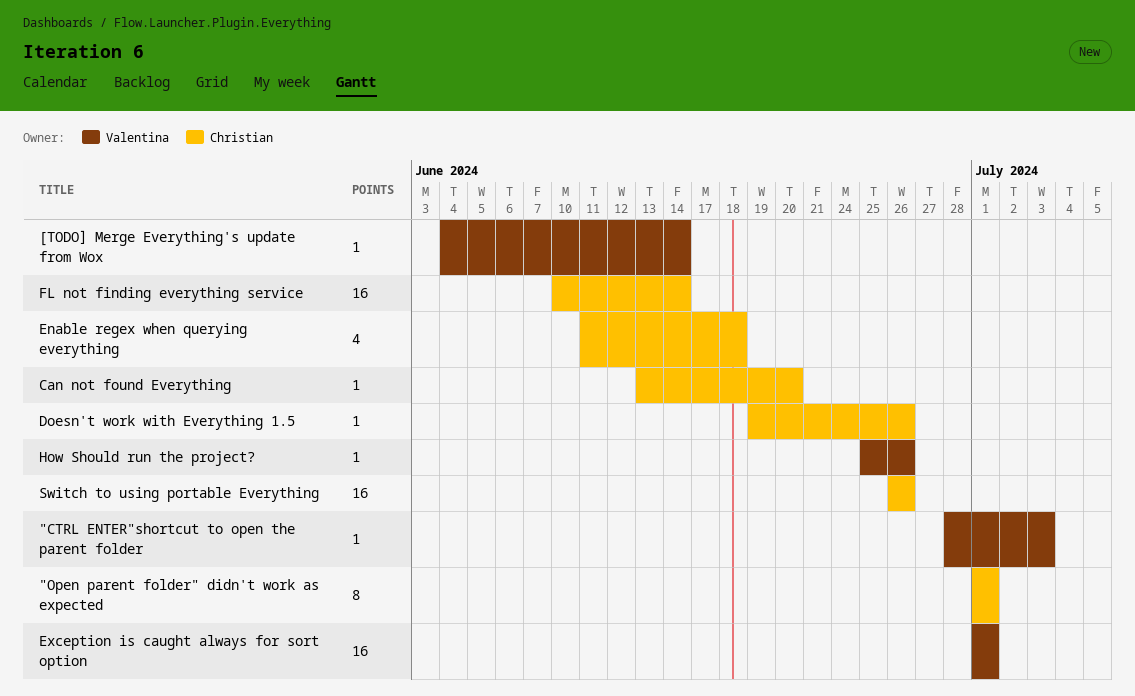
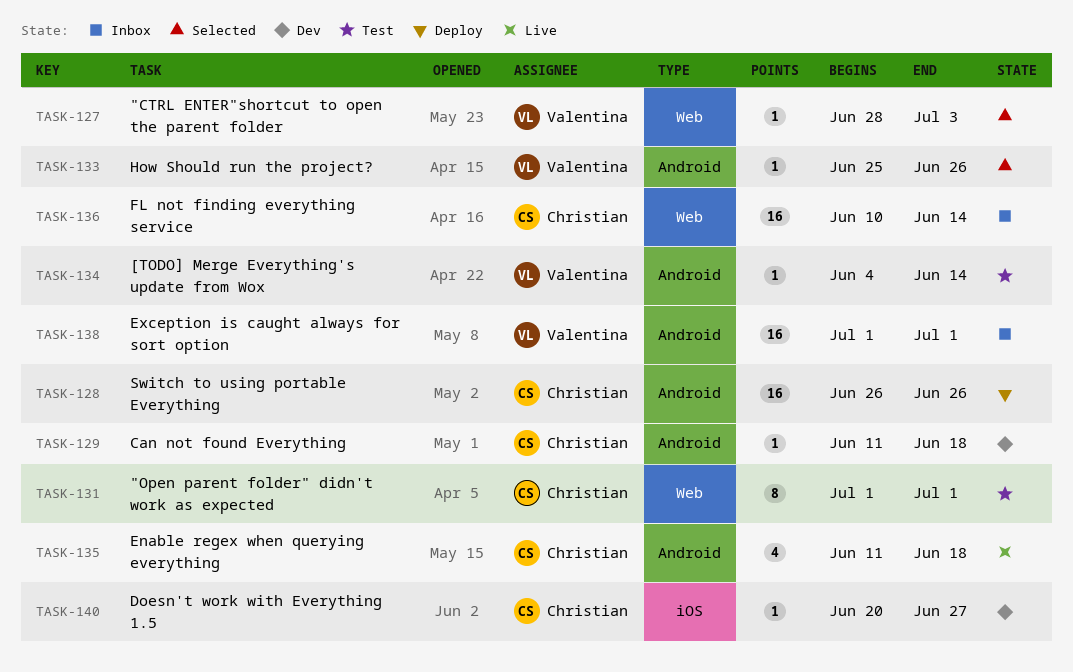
Can not found Everything, start: Jun 13 -> Jun 11
Can not found Everything, due: Jun 20 -> Jun 18
Doesn't work with Everything 1.5, start: Jun 19 -> Jun 20
Doesn't work with Everything 1.5, due: Jun 26 -> Jun 27

